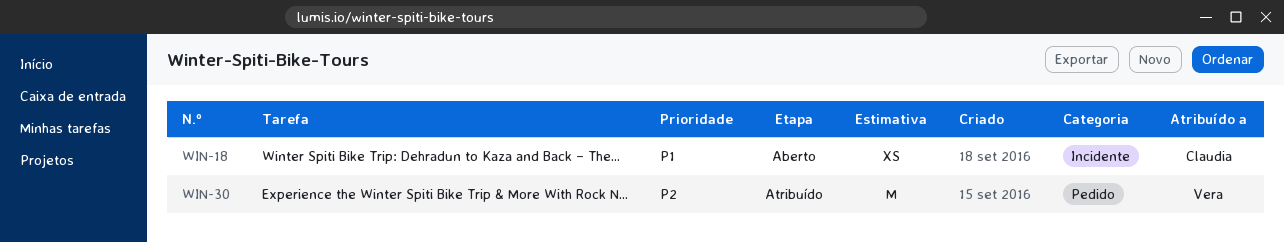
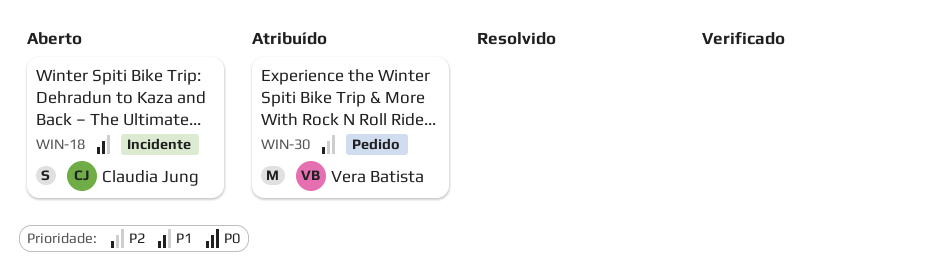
WIN-18, estimate: XS -> S

